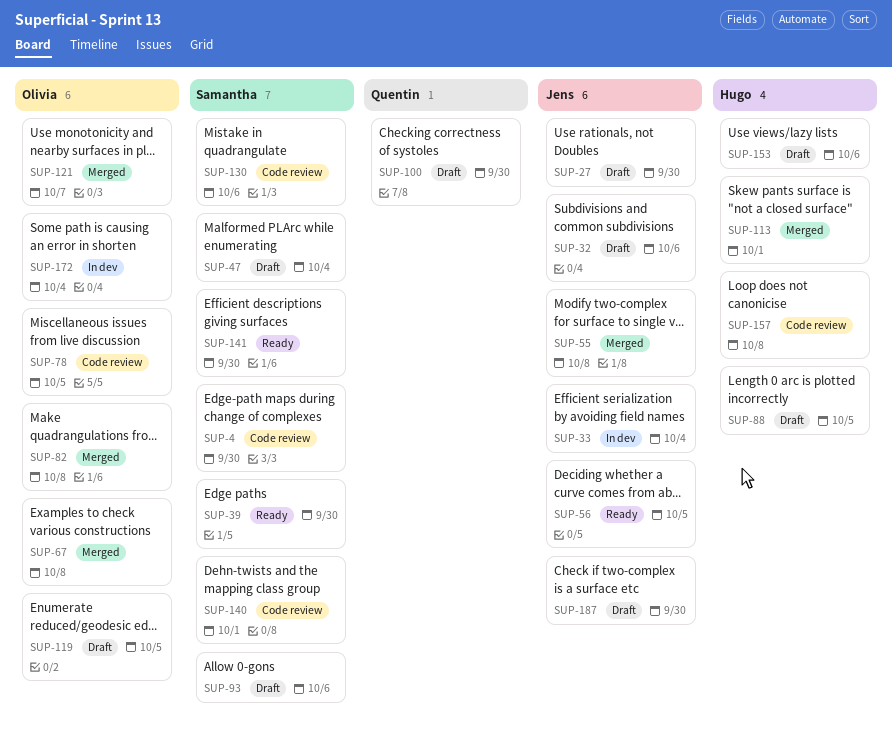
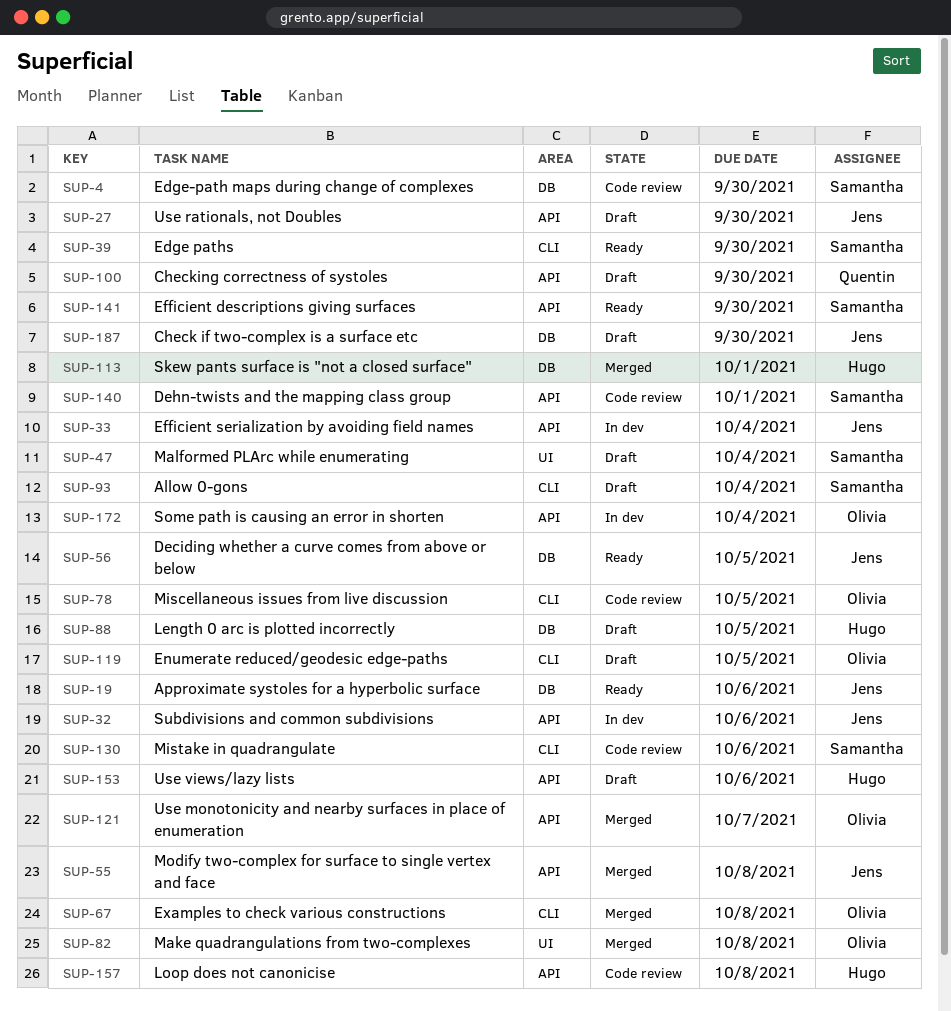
SUP-19: none -> present
SUP-32, status: Draft -> In dev
SUP-93, due: Oct 6 -> Oct 4

